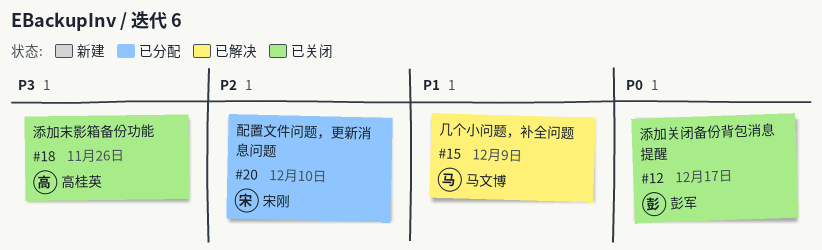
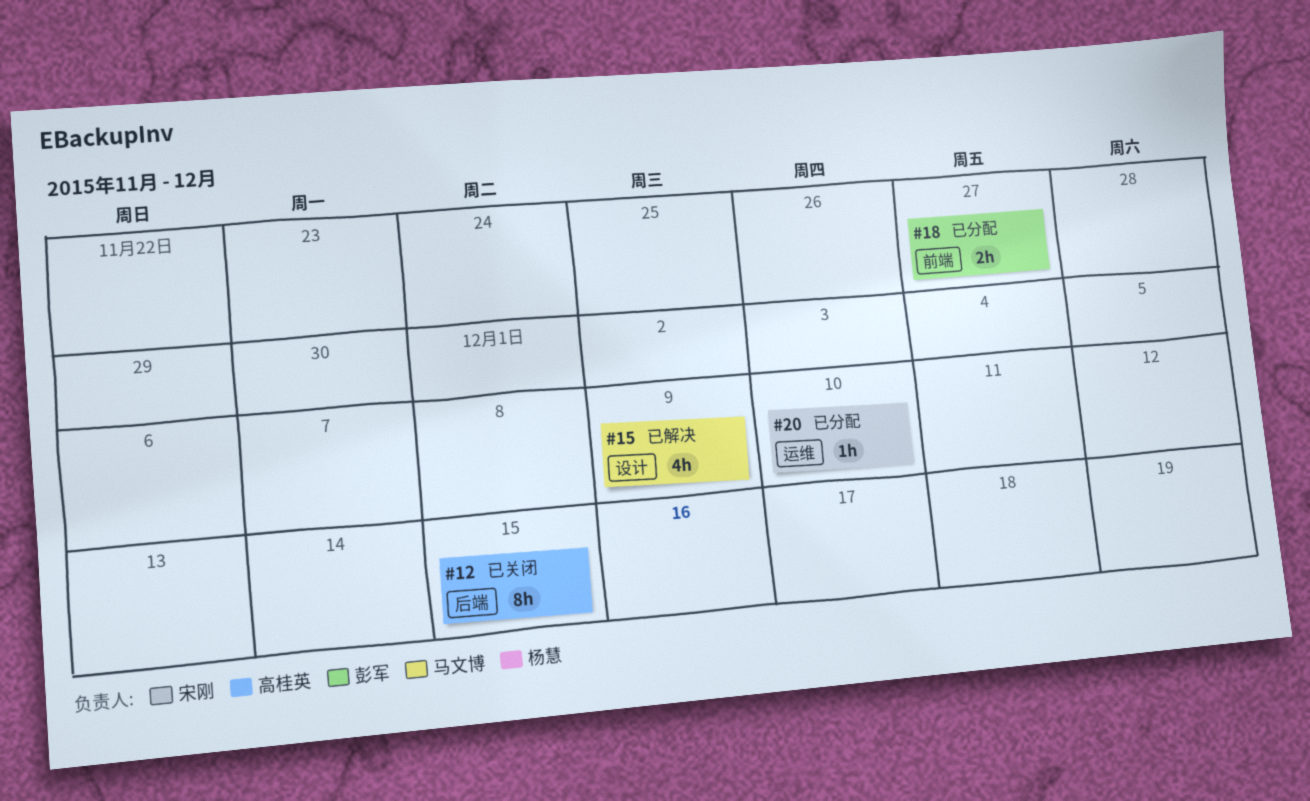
#12, owner: 彭军 -> 高桂英
#12, due: Dec 17 -> Dec 15
#18, status: 已关闭 -> 已分配
#18, owner: 高桂英 -> 彭军
#18, due: Nov 26 -> Nov 27

